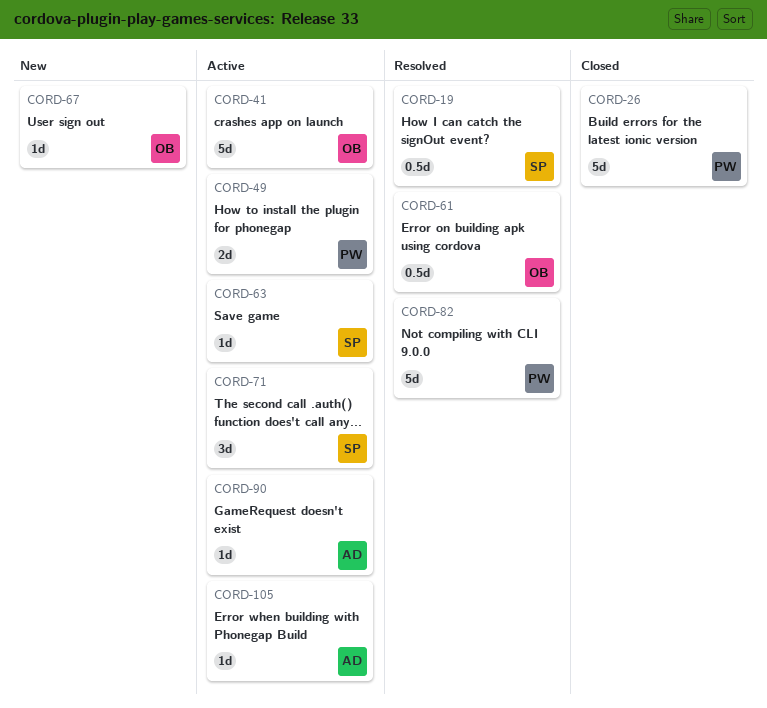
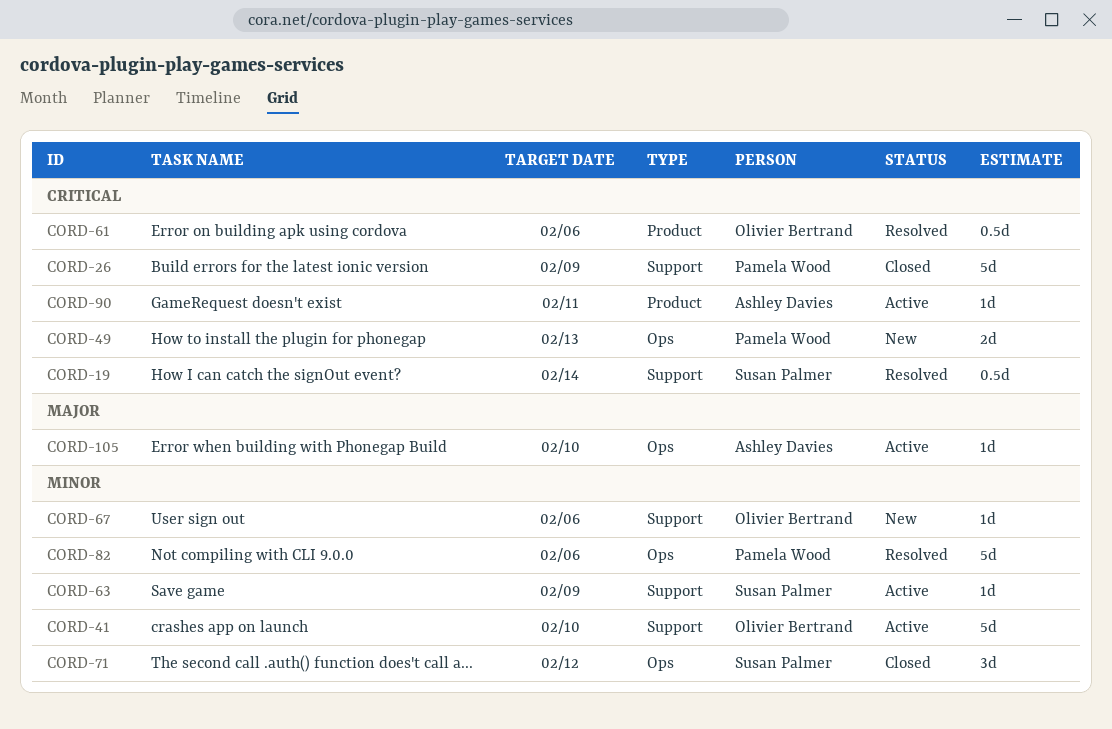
CORD-49, status: Active -> New
CORD-71, status: Active -> Closed

